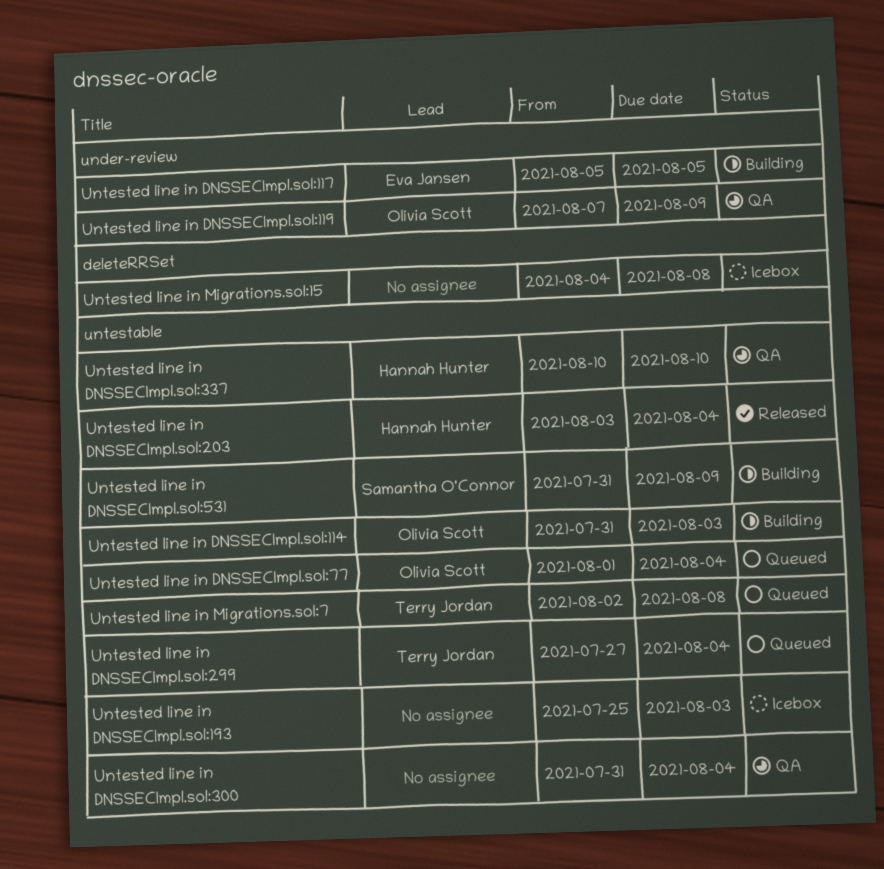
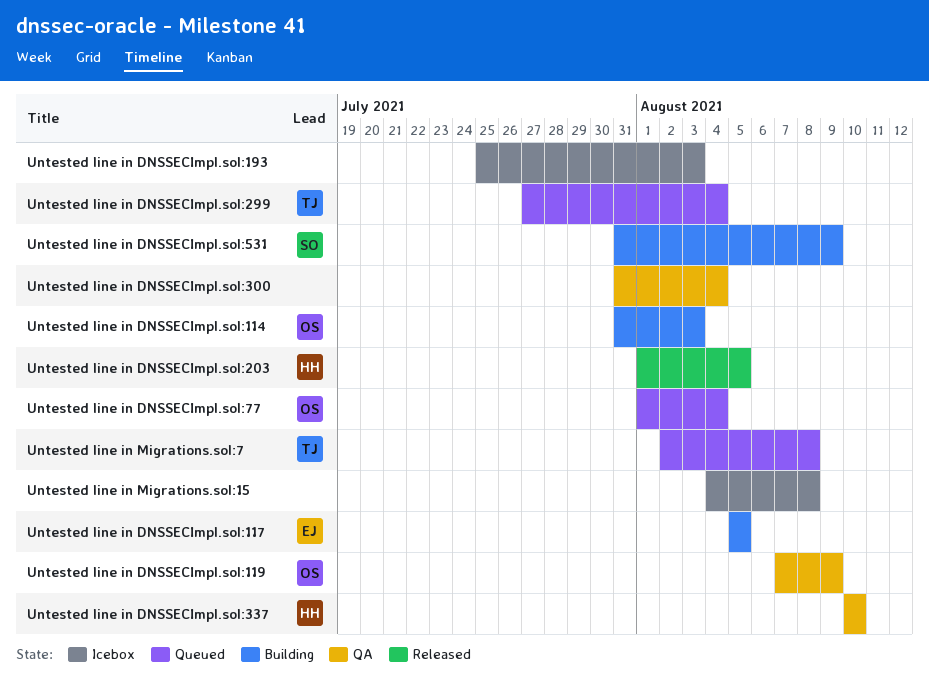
Untested line in DNSSECImpl.sol:203, start: Aug 3 -> Aug 1
Untested line in DNSSECImpl.sol:203, due: Aug 4 -> Aug 5

